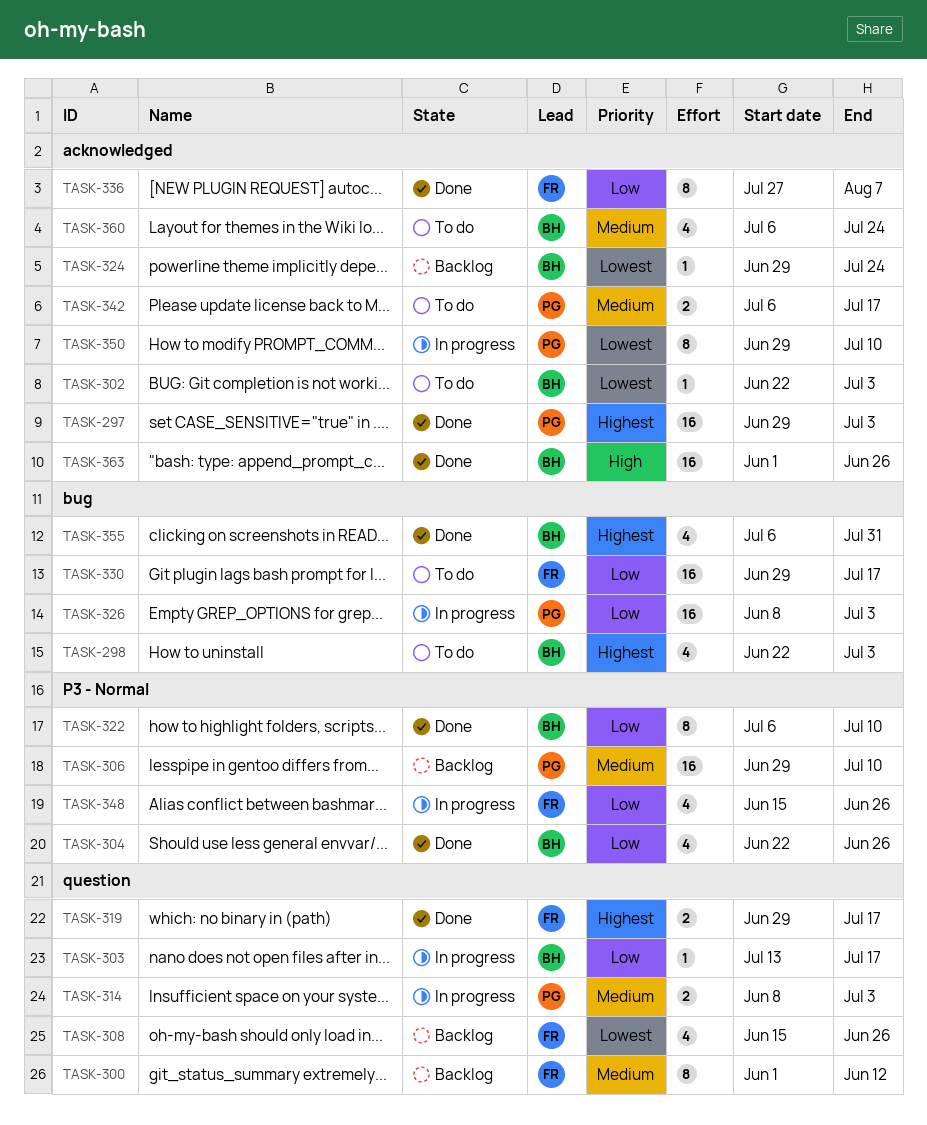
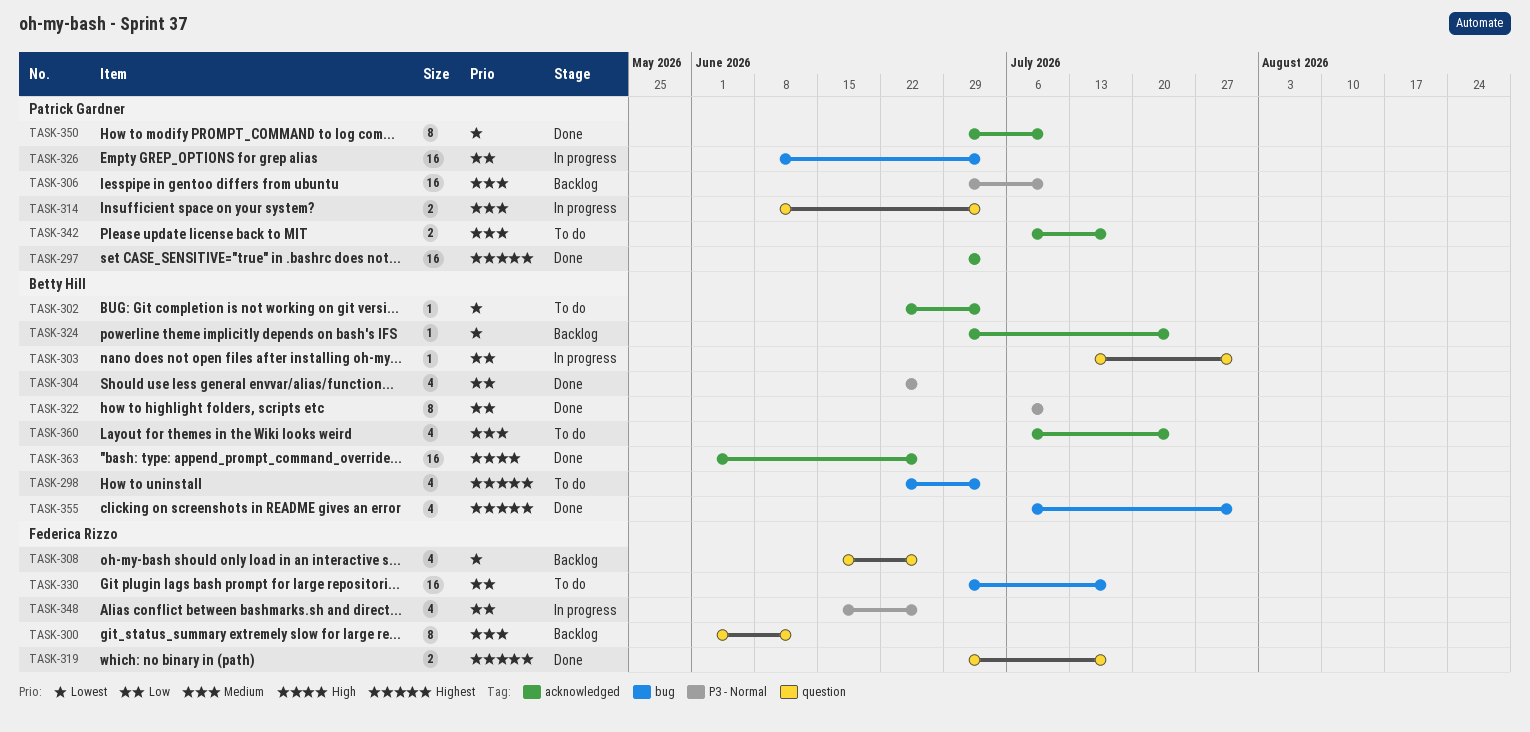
TASK-303, due: Jul 17 -> Jul 31
TASK-336: present -> none
TASK-350, status: In progress -> Done

